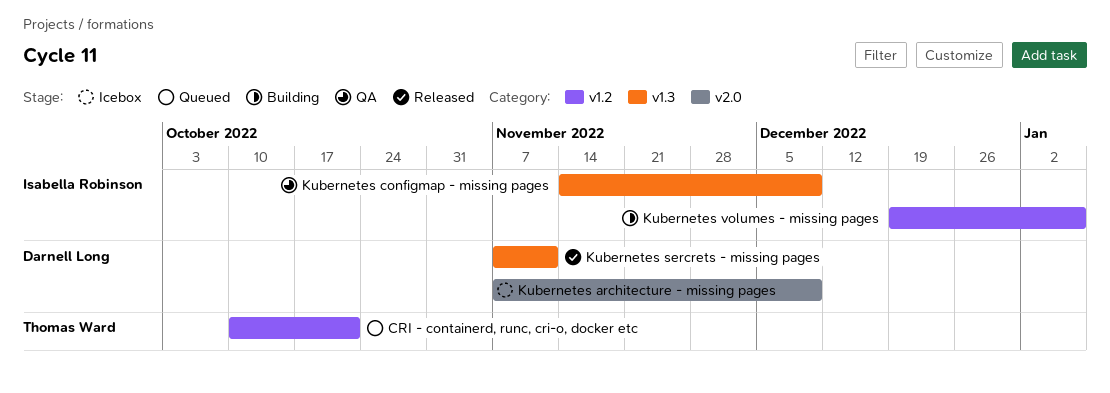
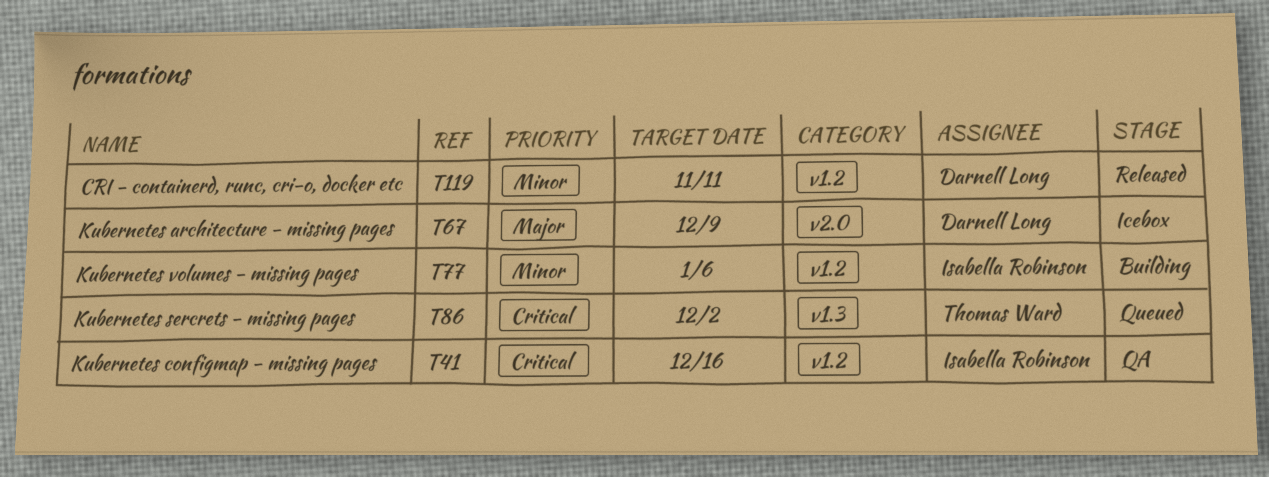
CRI - containerd, runc, cri-o, docker etc, status: Queued -> Released
CRI - containerd, runc, cri-o, docker etc, owner: Thomas Ward -> Darnell Long
CRI - containerd, runc, cri-o, docker etc, due: Oct 21 -> Nov 11
Kubernetes configmap - missing pages, label: v1.3 -> v1.2
Kubernetes configmap - missing pages, due: Dec 9 -> Dec 16
Kubernetes sercrets - missing pages, status: Released -> Queued
Kubernetes sercrets - missing pages, owner: Darnell Long -> Thomas Ward
Kubernetes sercrets - missing pages, due: Nov 11 -> Dec 2

